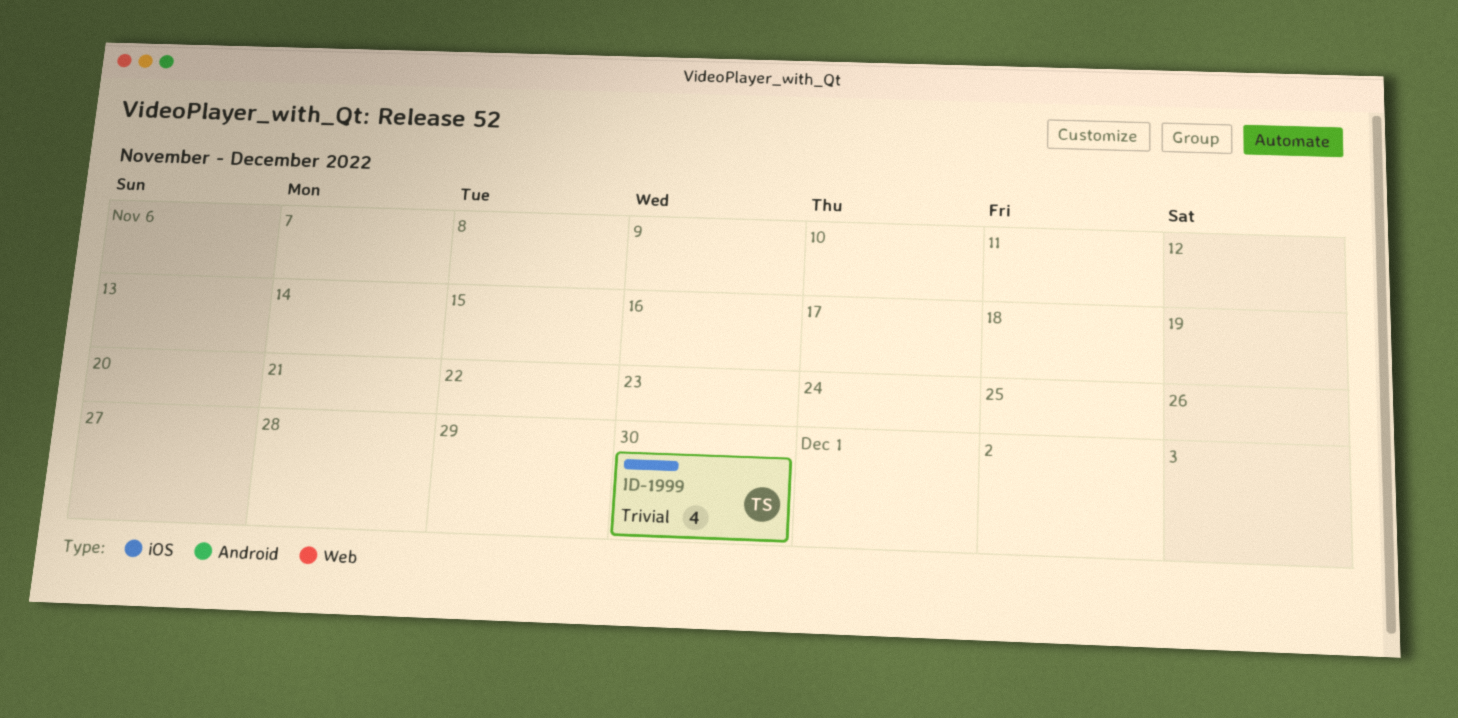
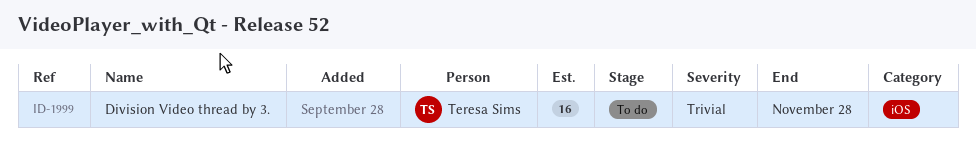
ID-1999, estimate: 4 -> 16
ID-1999, due: Nov 30 -> Nov 28

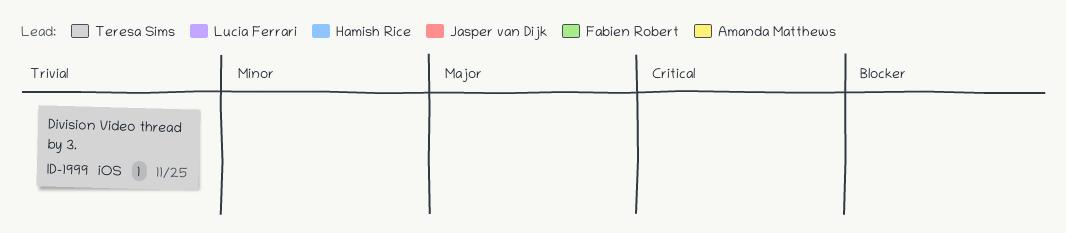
ID-1999, estimate: 16 -> 1
ID-1999, due: Nov 28 -> Nov 25

